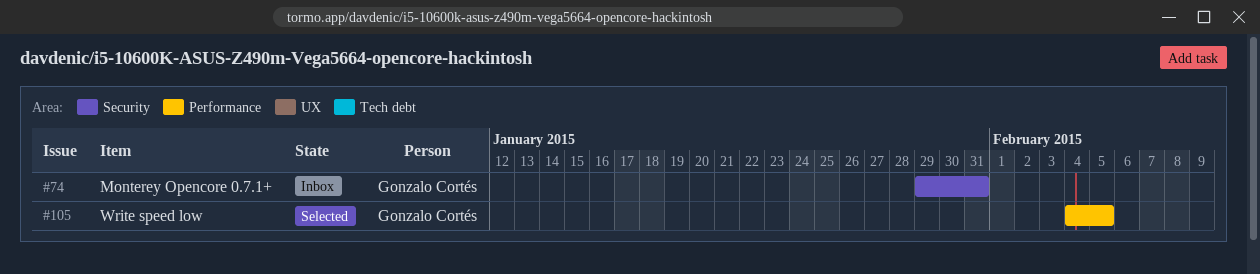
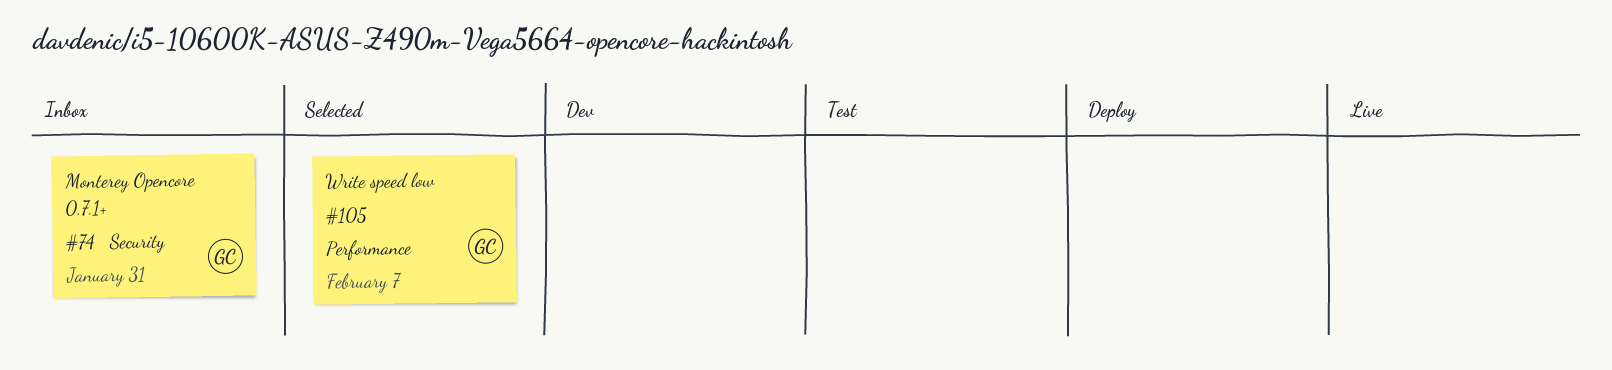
#105, due: Feb 5 -> Feb 7

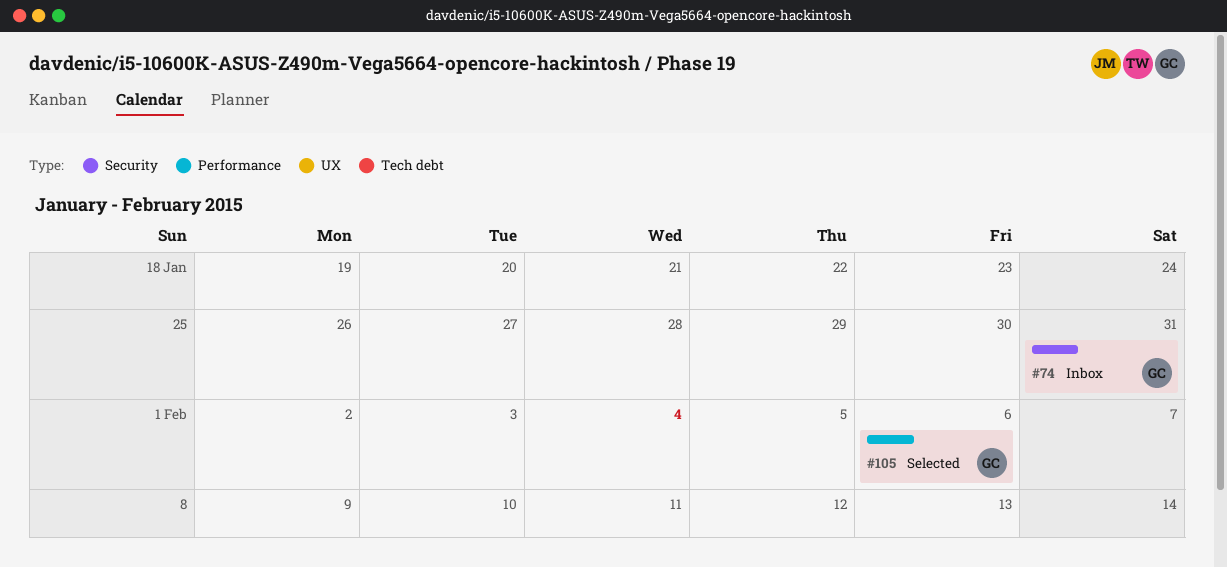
#105, due: Feb 7 -> Feb 6

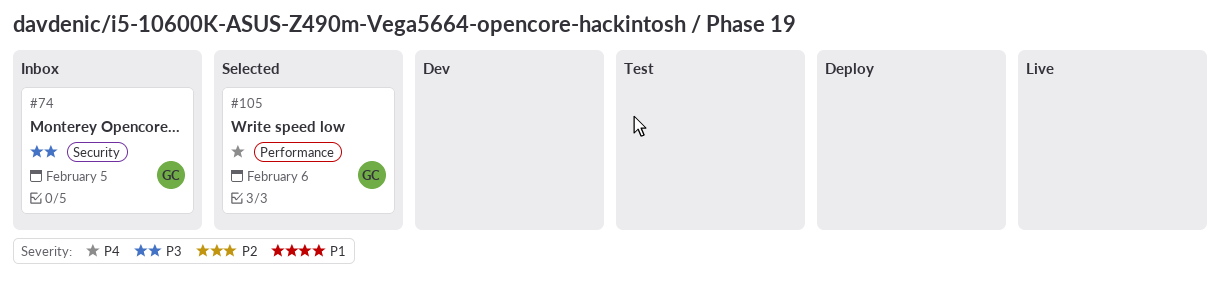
#74, due: Jan 31 -> Feb 5

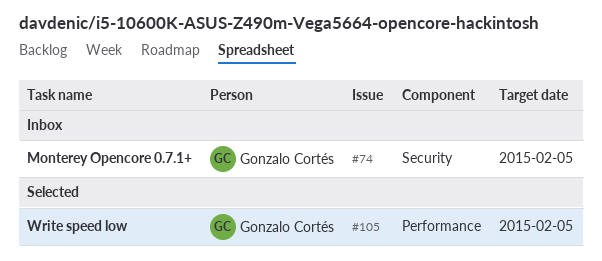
#105, due: Feb 6 -> Feb 5

